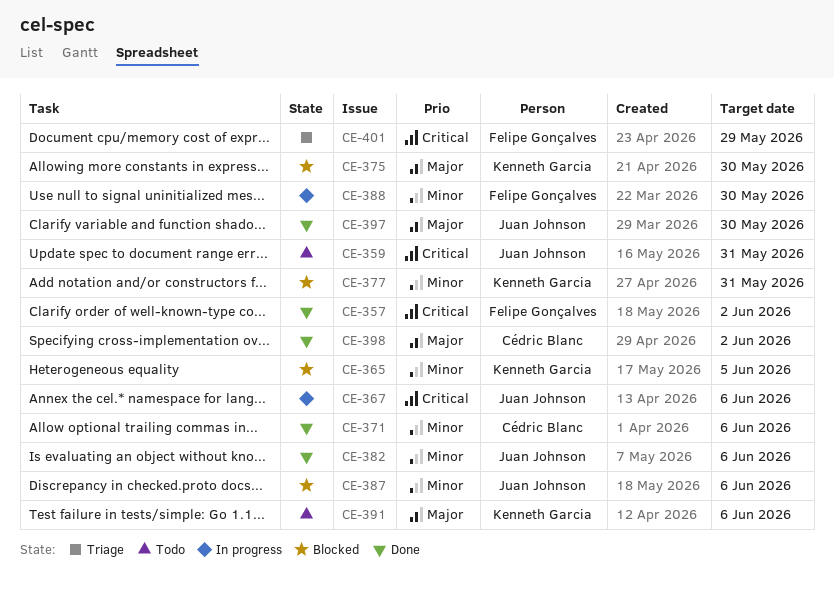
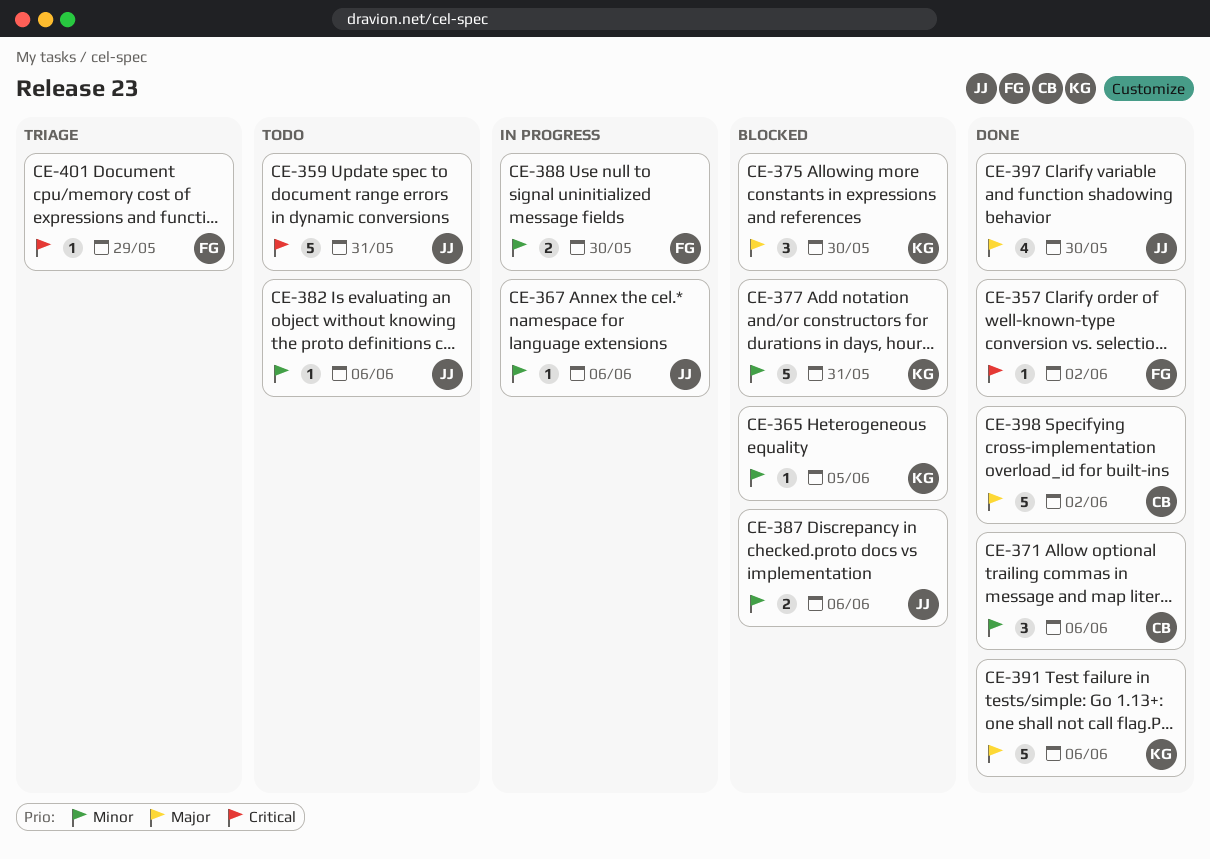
CE-367, priority: Critical -> Minor
CE-382, status: Done -> Todo
CE-391, status: Todo -> Done

